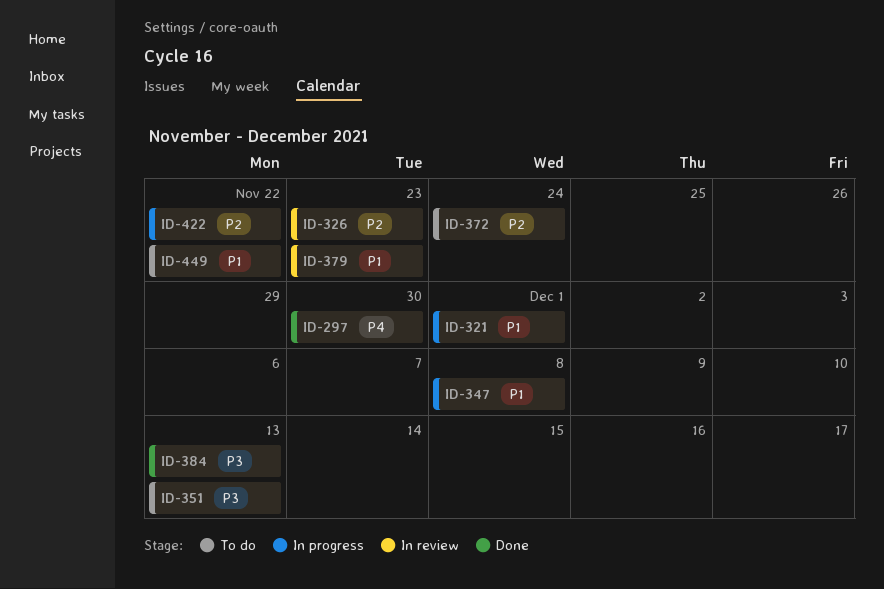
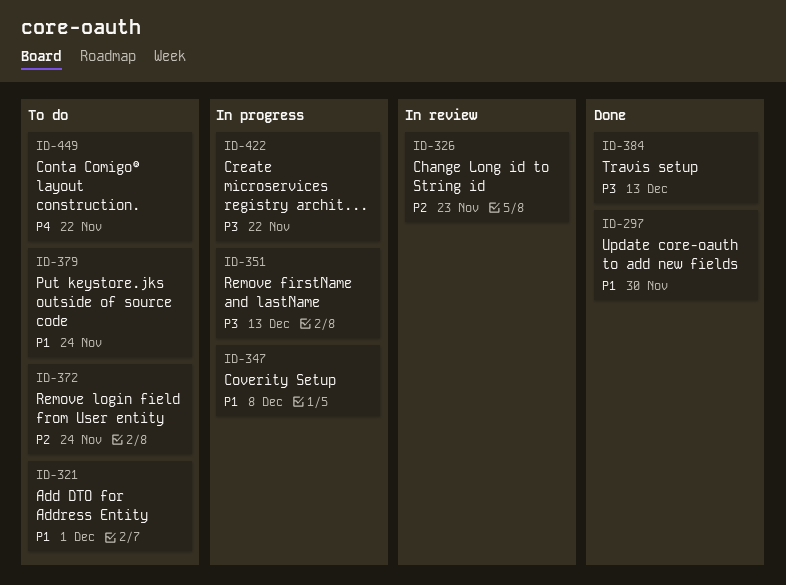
ID-297, priority: P4 -> P1
ID-321, status: In progress -> To do
ID-351, status: To do -> In progress
ID-379, status: In review -> To do
ID-379, due: Nov 23 -> Nov 24
ID-422, priority: P2 -> P3
ID-449, priority: P1 -> P4

